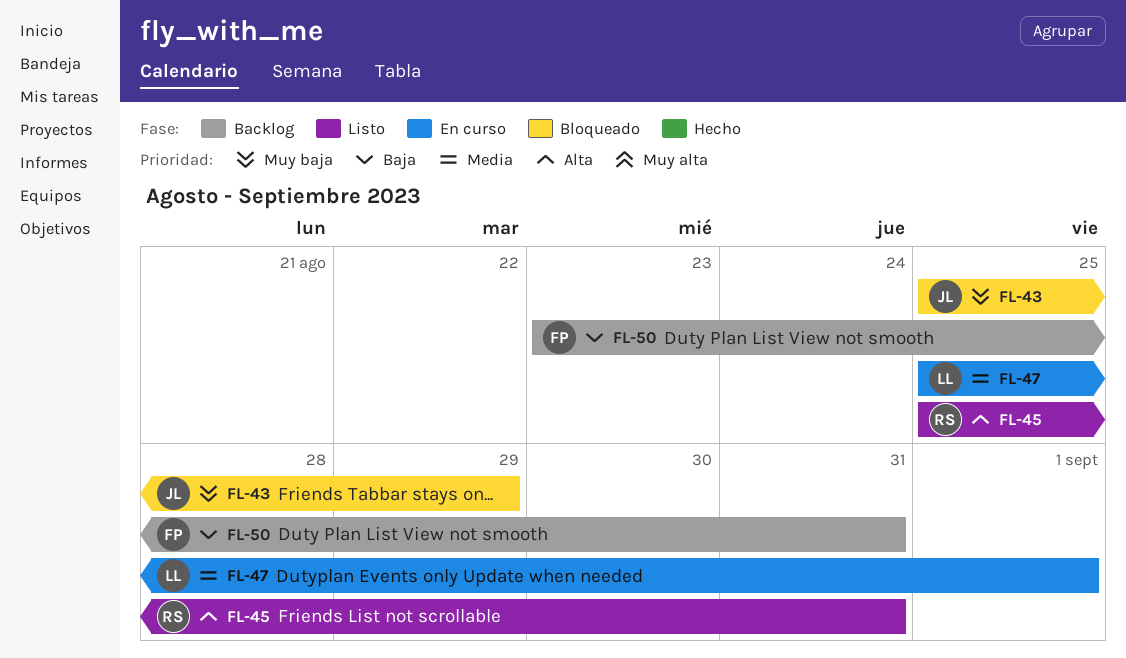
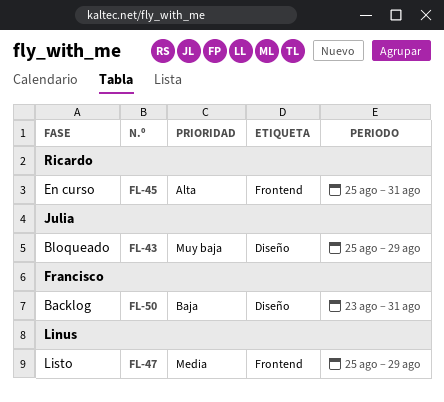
FL-45, status: Listo -> En curso
FL-47, status: En curso -> Listo
FL-47, due: Sep 1 -> Aug 29

